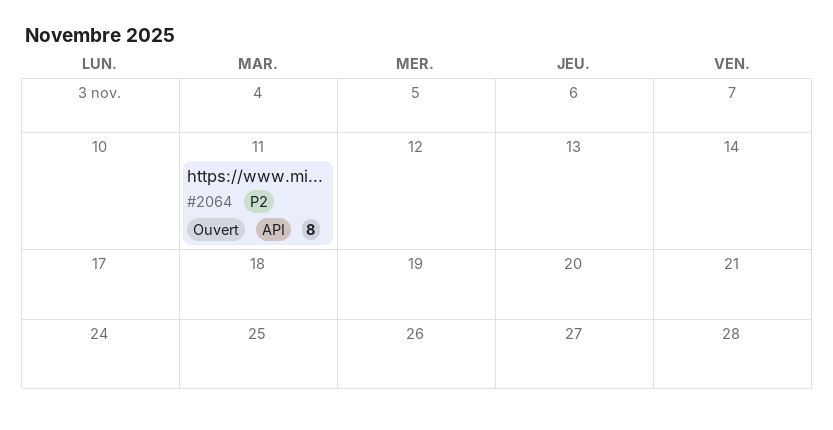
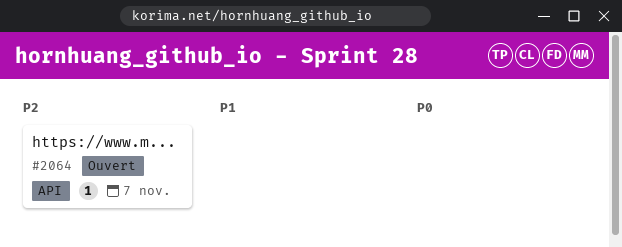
#2064, estimate: 8 -> 1
#2064, due: Nov 11 -> Nov 7

